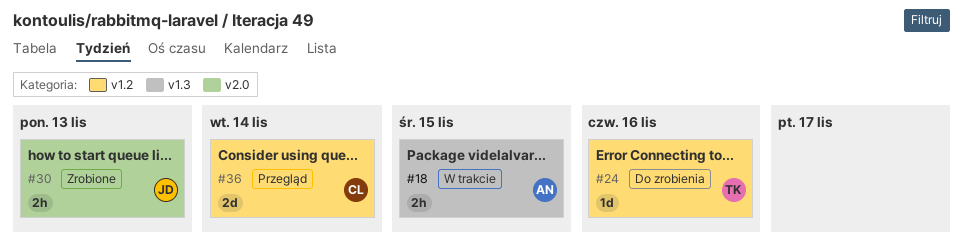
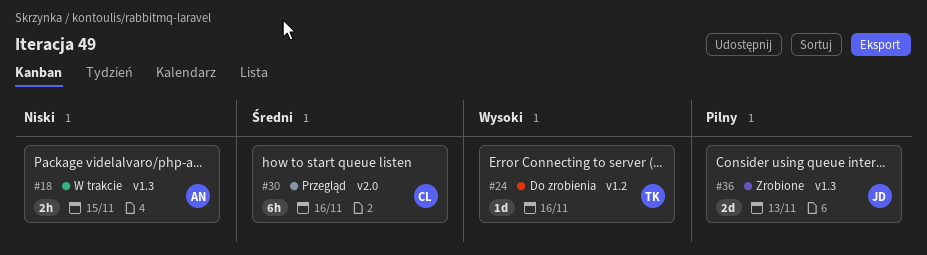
#30, status: Zrobione -> Przegląd
#30, owner: JD -> CL
#30, estimate: 2h -> 6h
#30, due: Nov 13 -> Nov 16
#36, status: Przegląd -> Zrobione
#36, owner: CL -> JD
#36, label: v1.2 -> v1.3
#36, due: Nov 14 -> Nov 13

